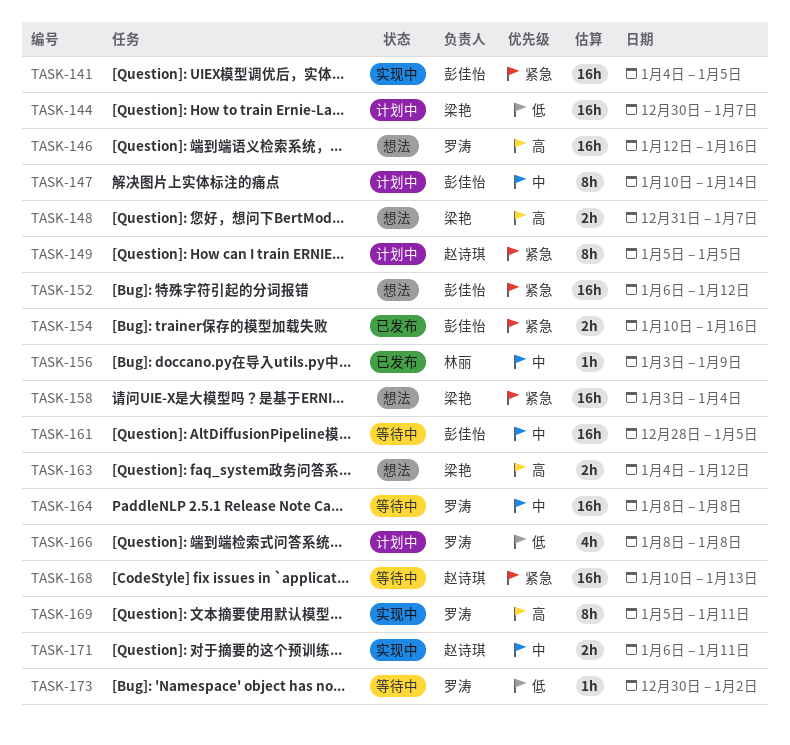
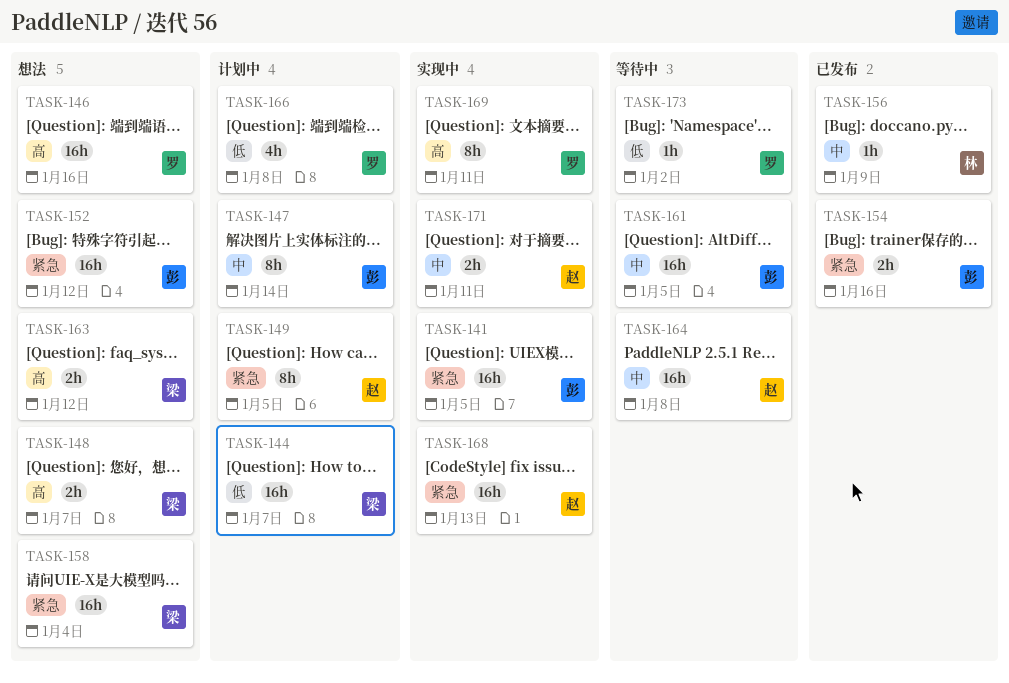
TASK-164, owner: 罗涛 -> 赵诗琪
TASK-168, status: 等待中 -> 实现中

